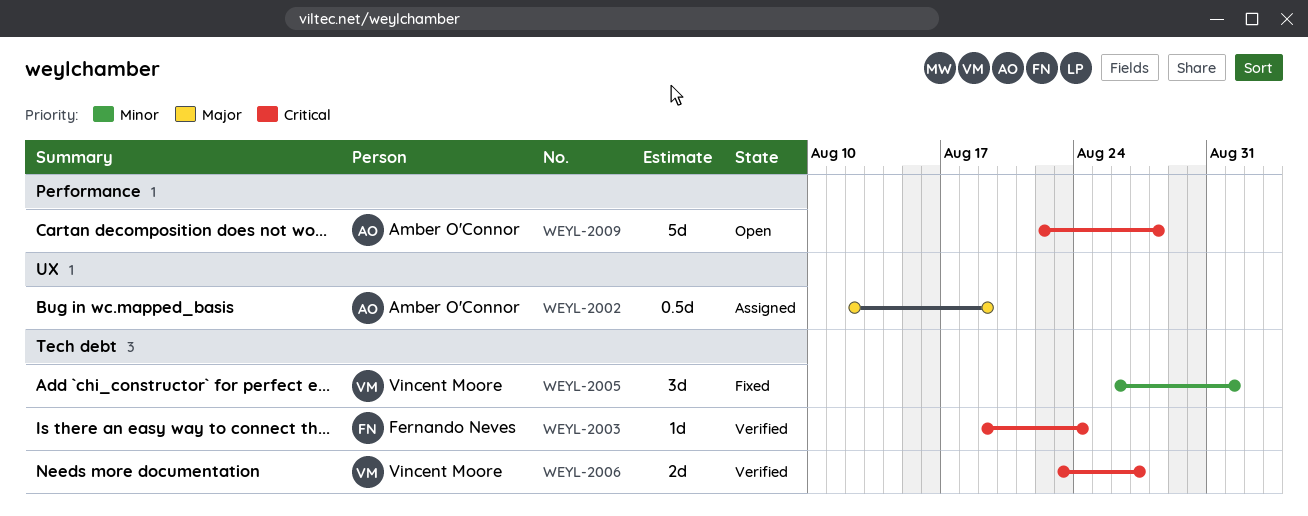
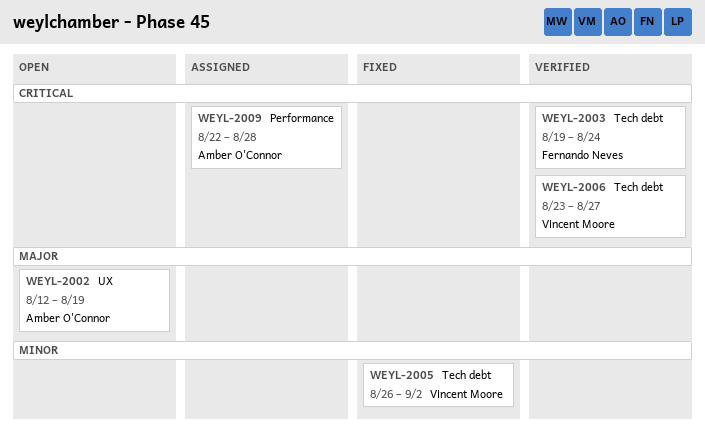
WEYL-2002, status: Assigned -> Open
WEYL-2005, due: Sep 1 -> Sep 2
WEYL-2009, status: Open -> Assigned

